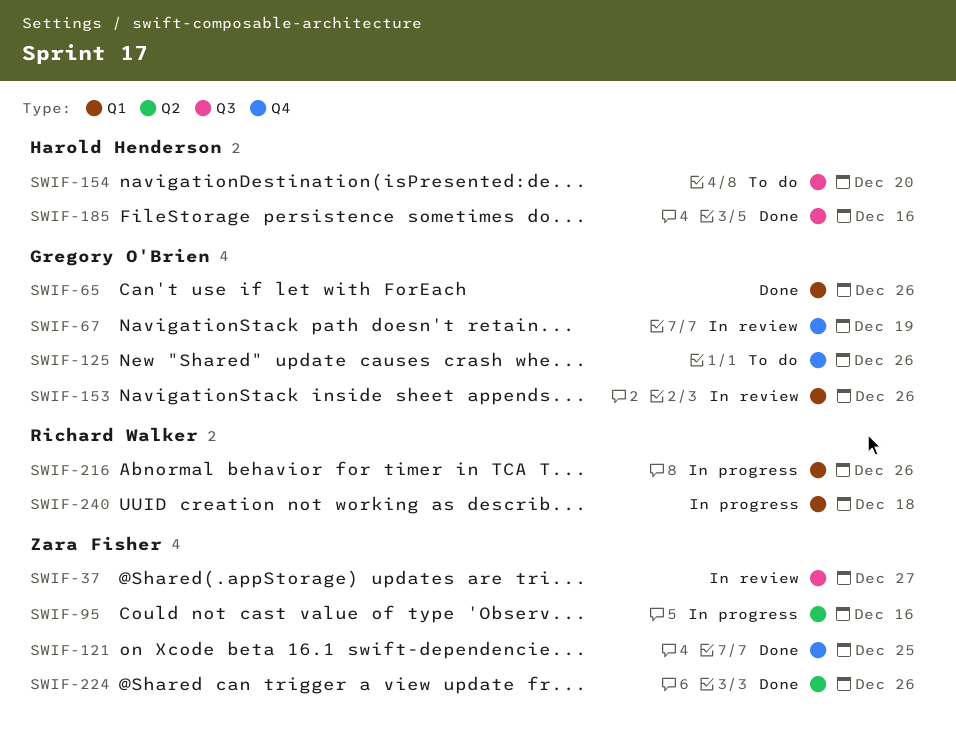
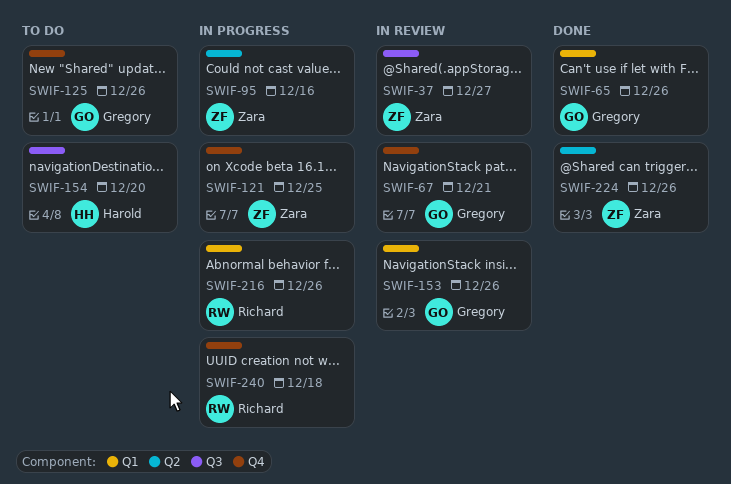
SWIF-67, due: Dec 19 -> Dec 21
SWIF-121, status: Done -> In progress
SWIF-185: present -> none
SWIF-240, label: Q1 -> Q4

